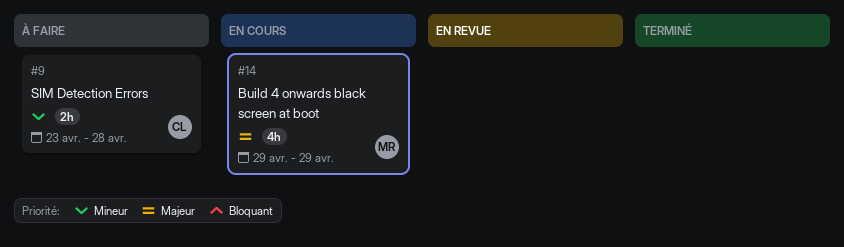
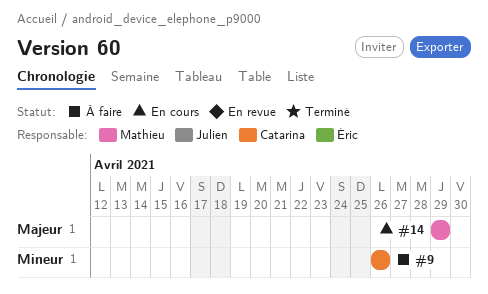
#9, start: Apr 23 -> Apr 26
#9, due: Apr 28 -> Apr 26

